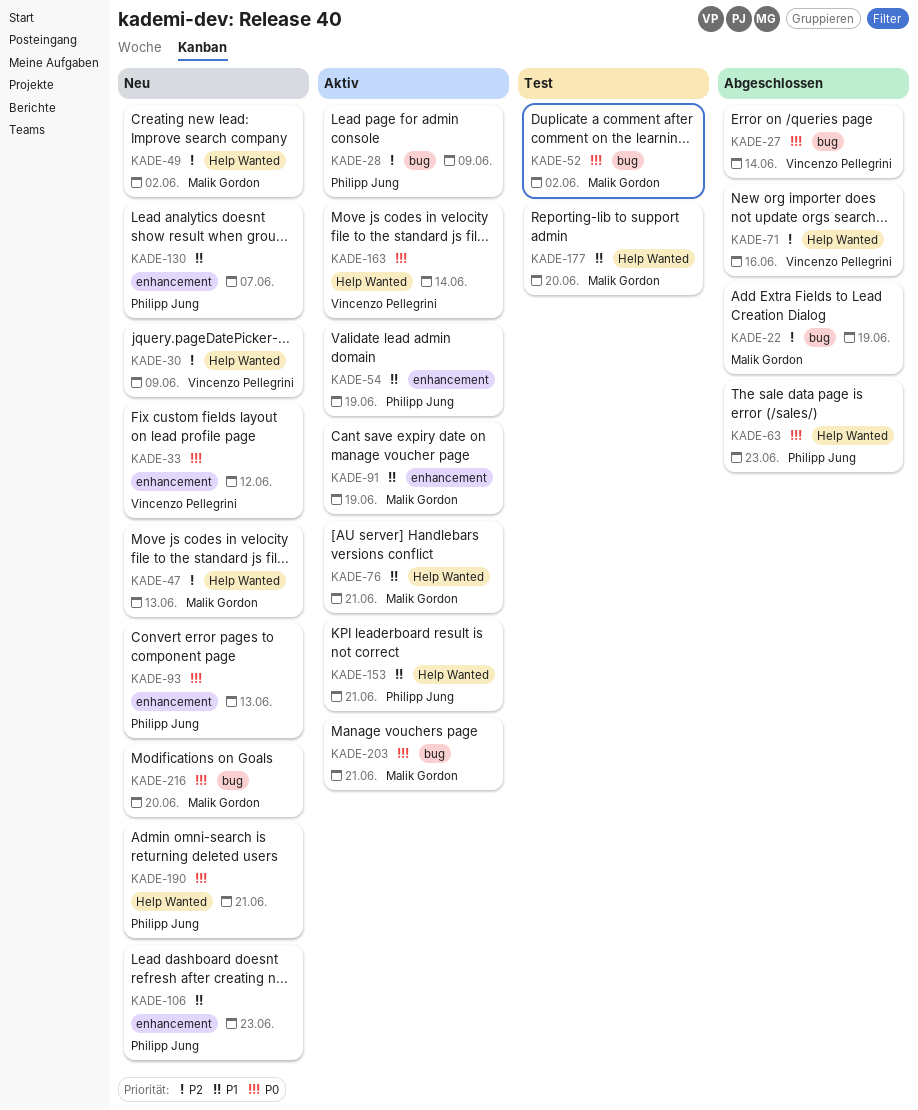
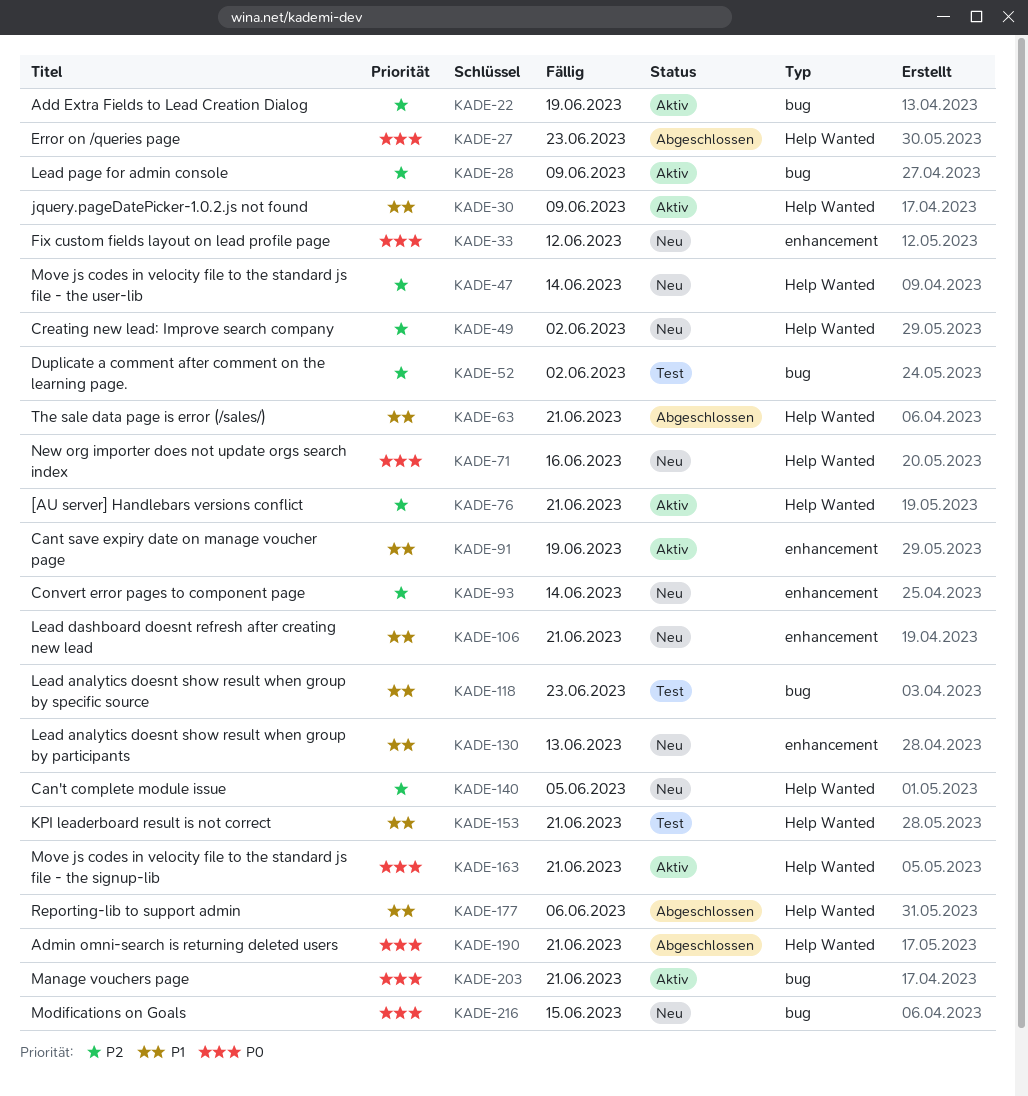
KADE-22, status: Abgeschlossen -> Aktiv
KADE-27, label: bug -> Help Wanted
KADE-27, due: Jun 14 -> Jun 23
KADE-30, status: Neu -> Aktiv
KADE-30, priority: P2 -> P1
KADE-47, due: Jun 13 -> Jun 14
KADE-52, priority: P0 -> P2
KADE-54: present -> none
KADE-63, priority: P0 -> P1
KADE-63, due: Jun 23 -> Jun 21
KADE-71, status: Abgeschlossen -> Neu
KADE-71, priority: P2 -> P0
KADE-76, priority: P1 -> P2
KADE-93, priority: P0 -> P2
KADE-93, due: Jun 13 -> Jun 14
KADE-106, due: Jun 23 -> Jun 21
KADE-118: none -> present
KADE-130, due: Jun 7 -> Jun 13
KADE-140: none -> present
KADE-153, status: Aktiv -> Test
KADE-163, due: Jun 14 -> Jun 21
KADE-177, status: Test -> Abgeschlossen
KADE-177, due: Jun 20 -> Jun 6
KADE-190, status: Neu -> Abgeschlossen
KADE-216, due: Jun 20 -> Jun 15

